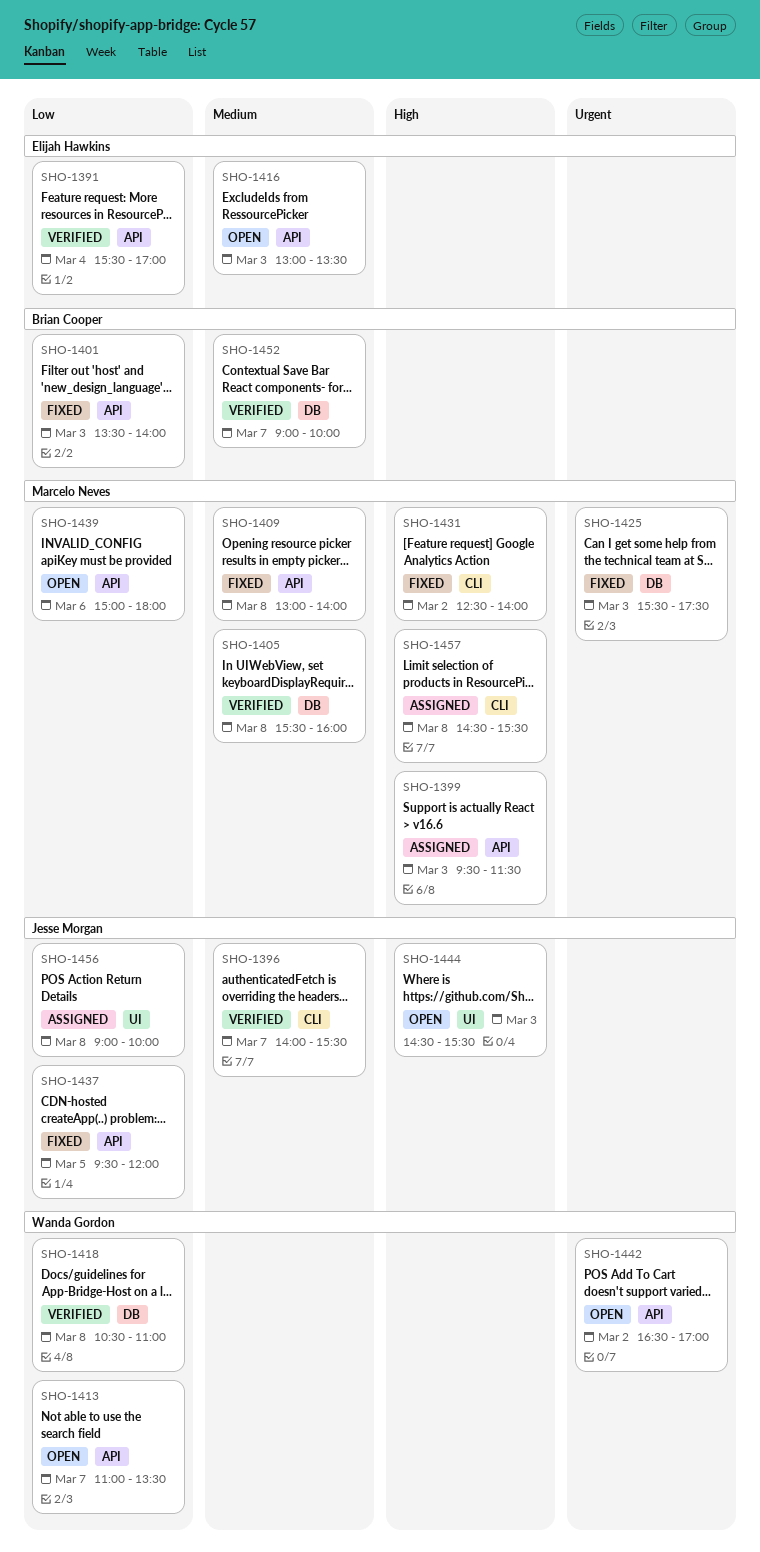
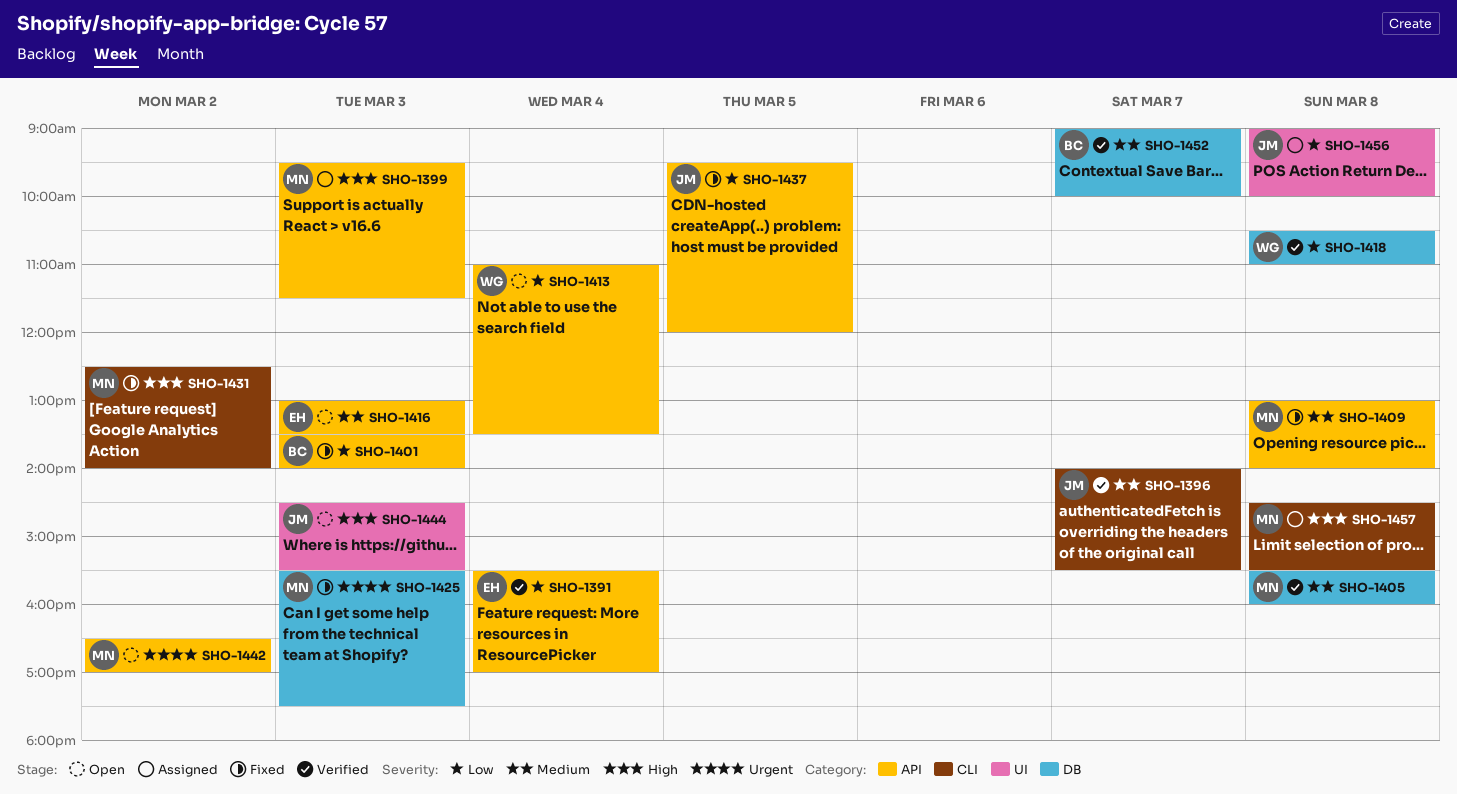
SHO-1413, day: Mar 7 -> Mar 4
SHO-1439: present -> none
SHO-1442, owner: Wanda Gordon -> Marcelo Neves

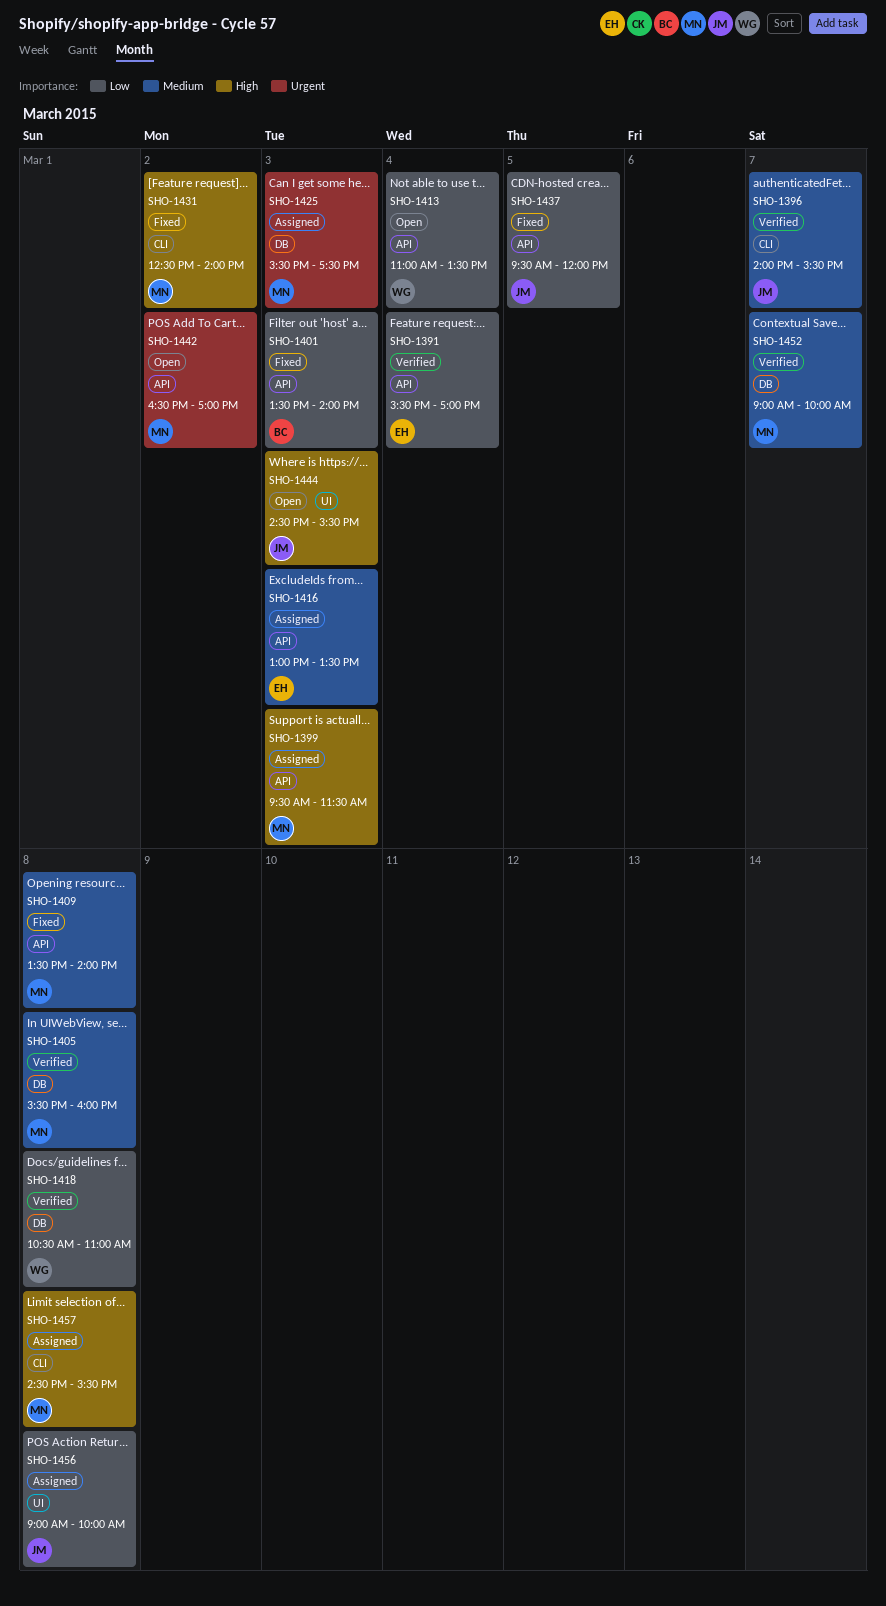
SHO-1409, begins: 13:00 -> 13:30
SHO-1416, status: Open -> Assigned
SHO-1425, status: Fixed -> Assigned
SHO-1452, owner: BC -> MN

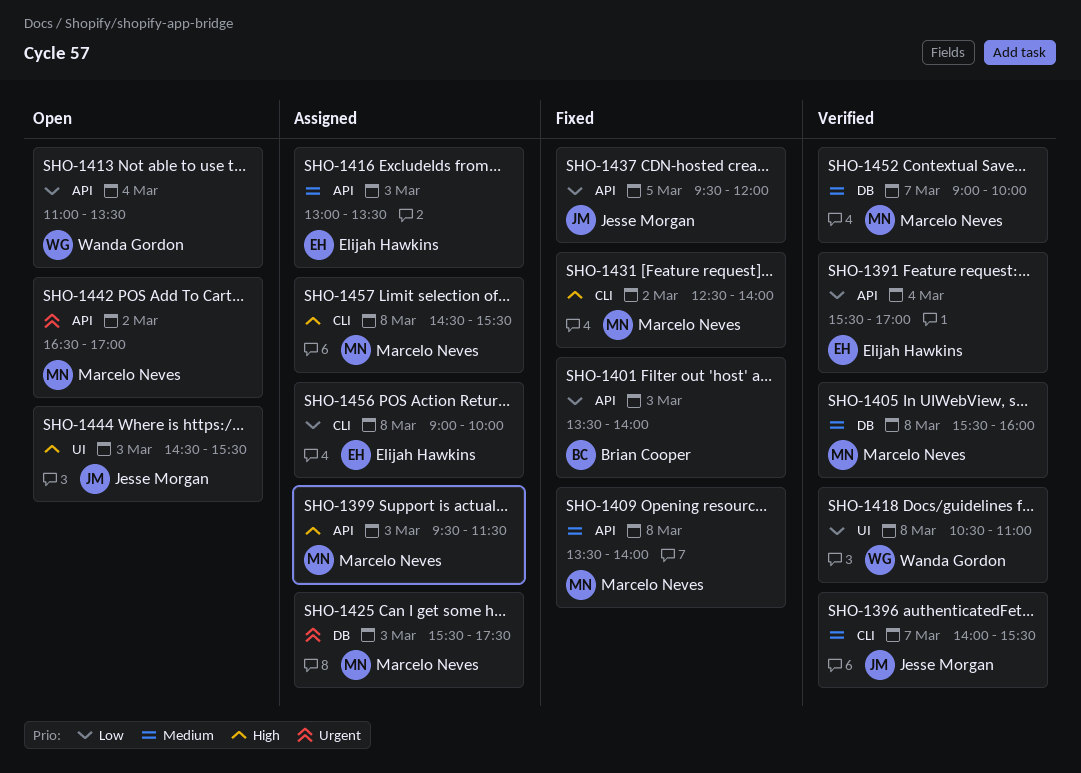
SHO-1418, label: DB -> UI
SHO-1456, owner: Jesse Morgan -> Elijah Hawkins
SHO-1456, label: UI -> CLI

